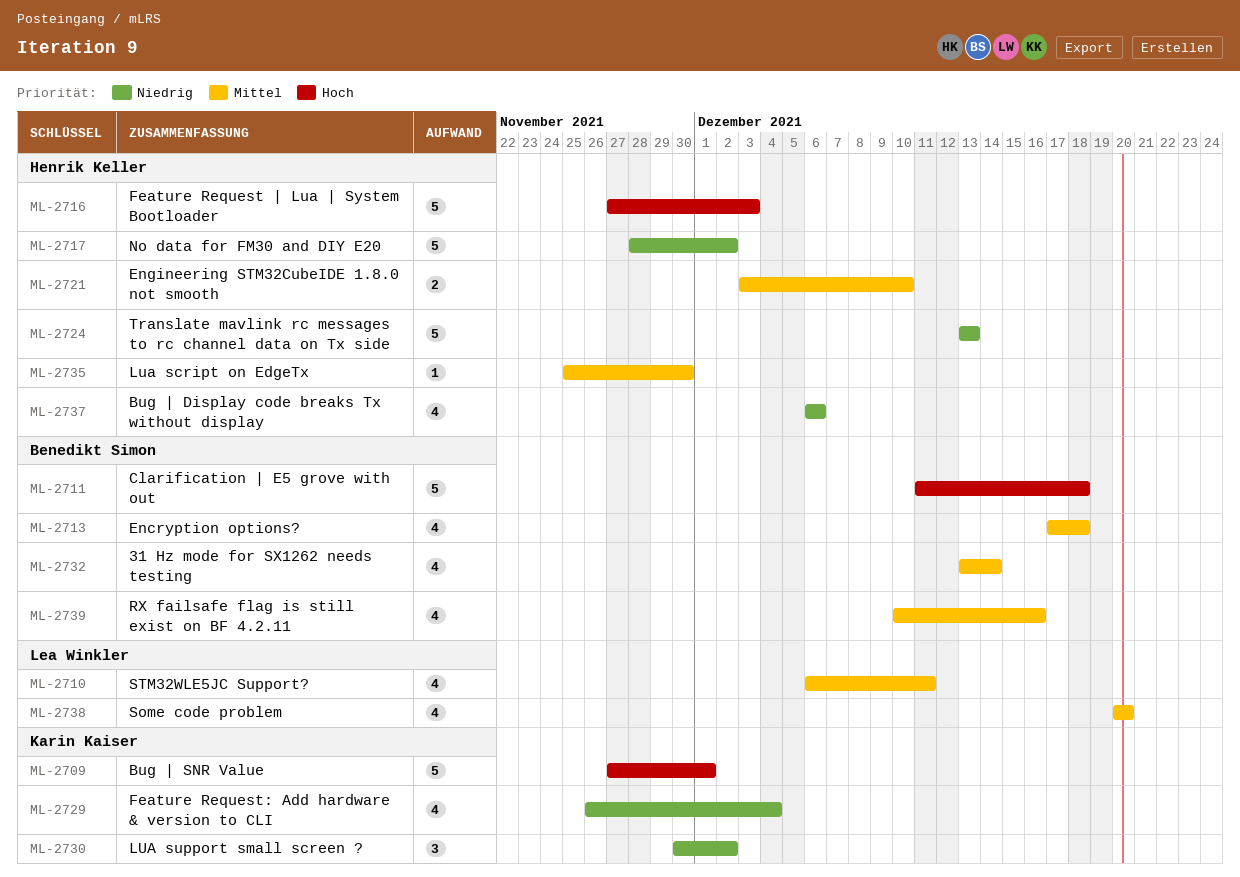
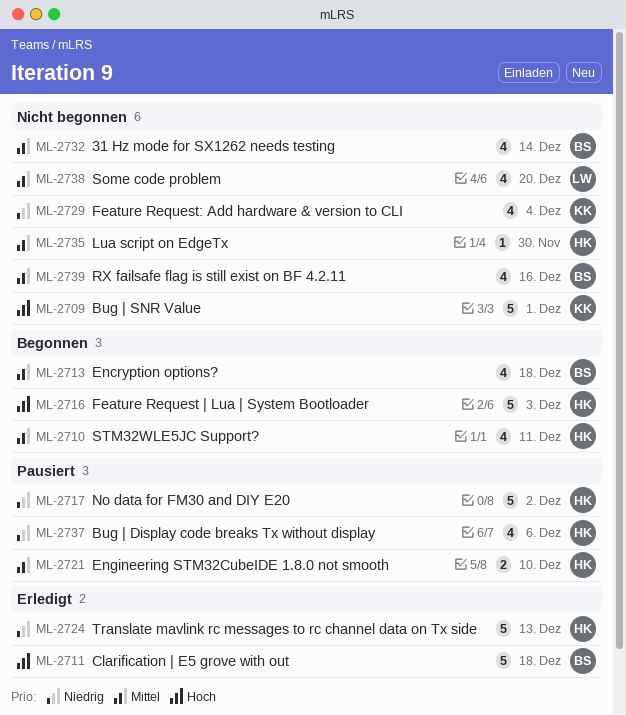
ML-2710, owner: Lea Winkler -> Henrik Keller
ML-2730: present -> none

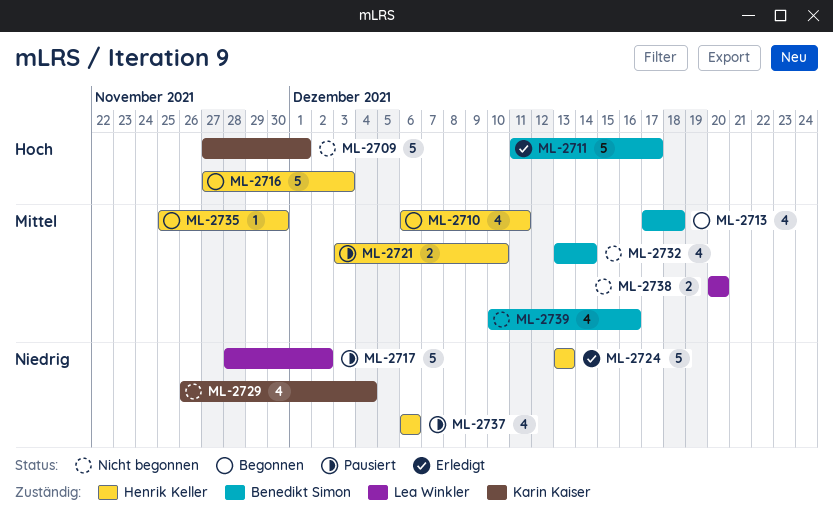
ML-2711, due: Dec 18 -> Dec 17
ML-2717, owner: Henrik Keller -> Lea Winkler
ML-2735, status: Nicht begonnen -> Begonnen
ML-2738, estimate: 4 -> 2

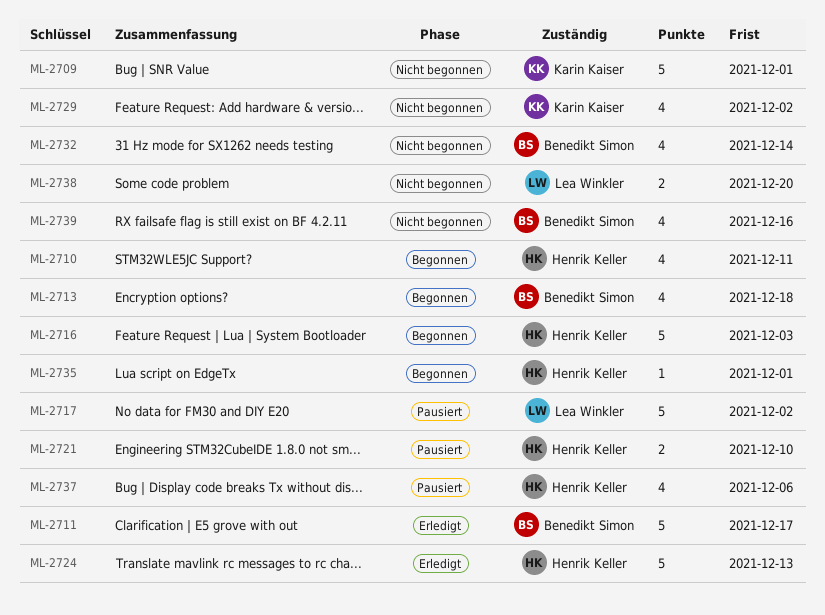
ML-2729, due: Dec 4 -> Dec 2
ML-2735, due: Nov 30 -> Dec 1

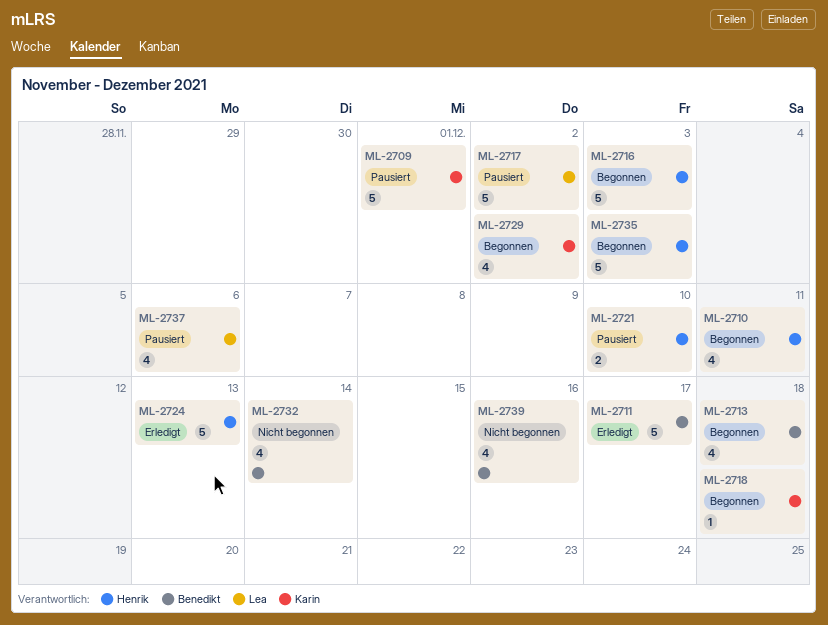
ML-2709, status: Nicht begonnen -> Pausiert
ML-2718: none -> present
ML-2729, status: Nicht begonnen -> Begonnen
ML-2735, estimate: 1 -> 5
ML-2735, due: Dec 1 -> Dec 3
ML-2737, owner: Henrik Keller -> Lea Winkler
ML-2738: present -> none

